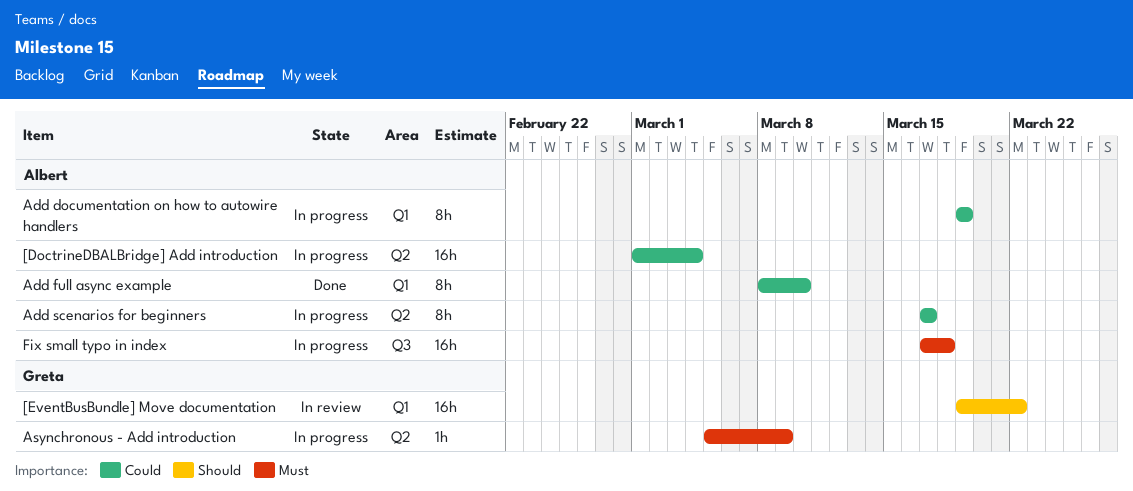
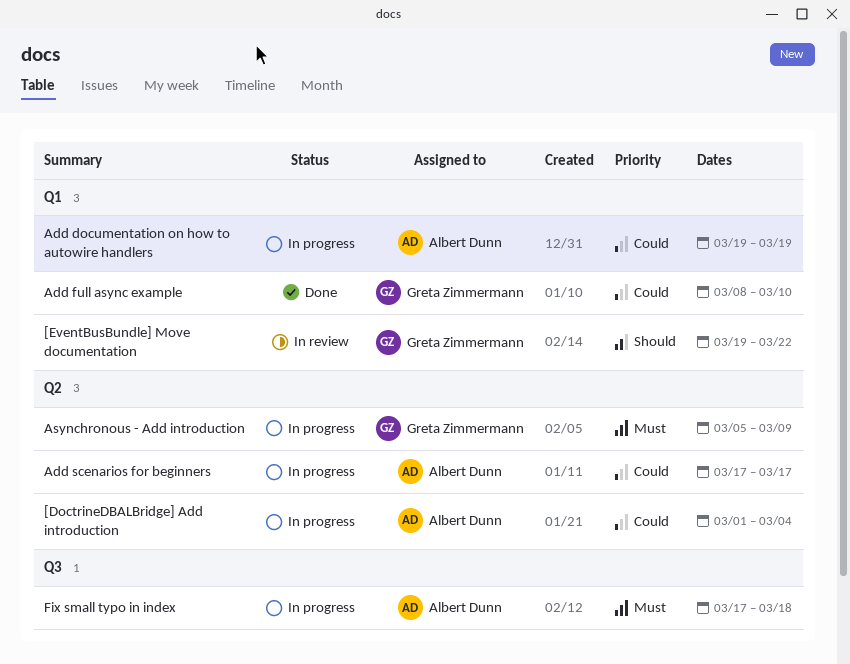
Add full async example, owner: Albert Dunn -> Greta Zimmermann

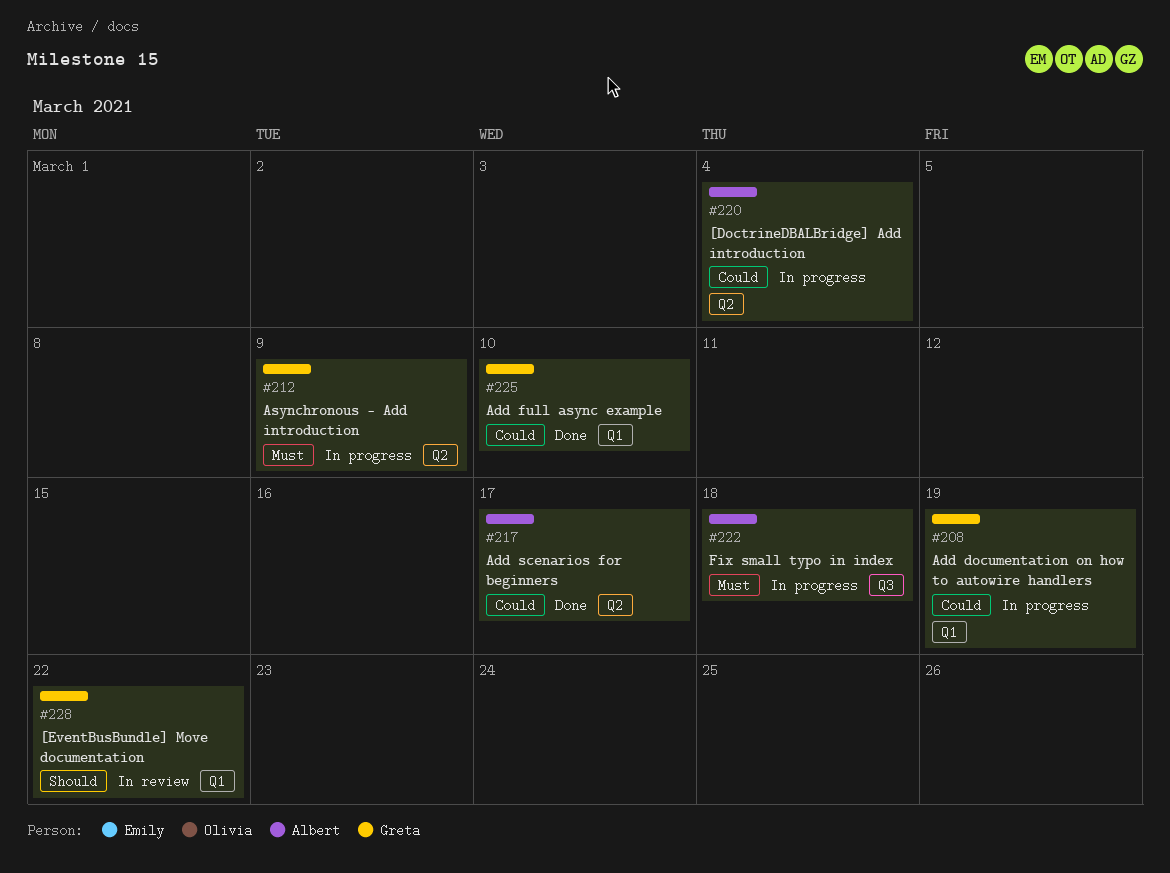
Add documentation on how to autowire handlers, owner: Albert Dunn -> Greta Zimmermann
Add scenarios for beginners, status: In progress -> Done

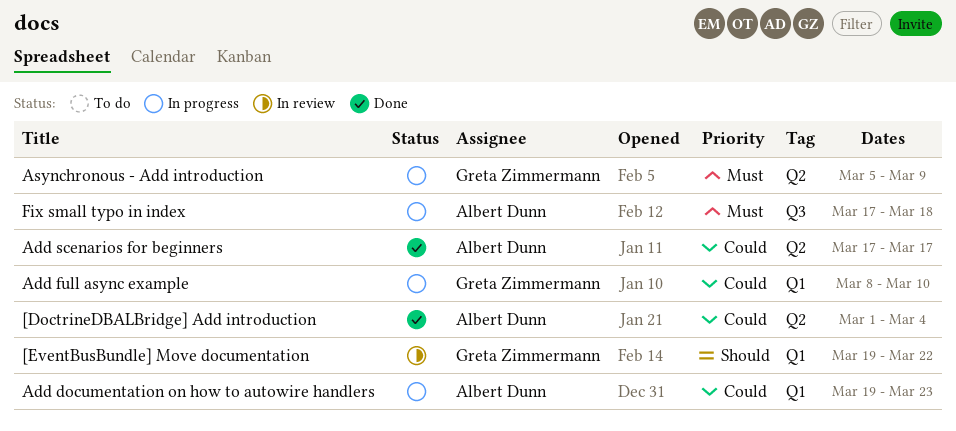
[DoctrineDBALBridge] Add introduction, status: In progress -> Done
Add documentation on how to autowire handlers, owner: Greta Zimmermann -> Albert Dunn
Add documentation on how to autowire handlers, due: Mar 19 -> Mar 23
Add full async example, status: Done -> In progress

